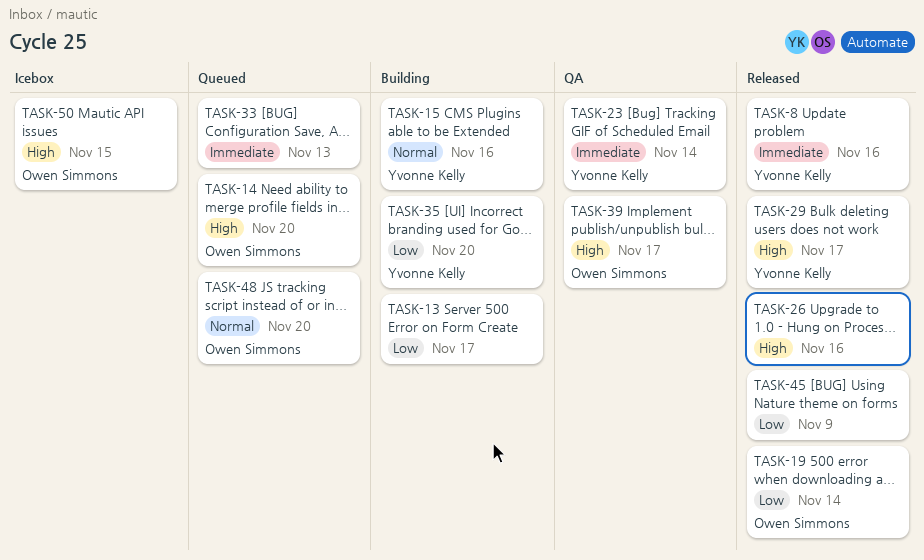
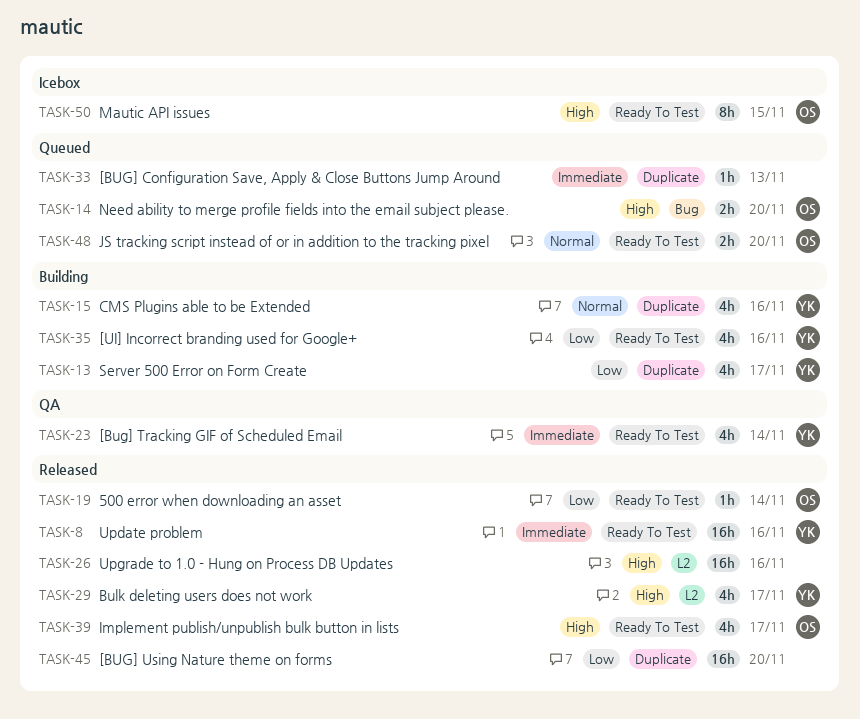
TASK-13, owner: none -> Yvonne Kelly
TASK-35, due: Nov 20 -> Nov 16
TASK-39, status: QA -> Released
TASK-45, due: Nov 9 -> Nov 20

